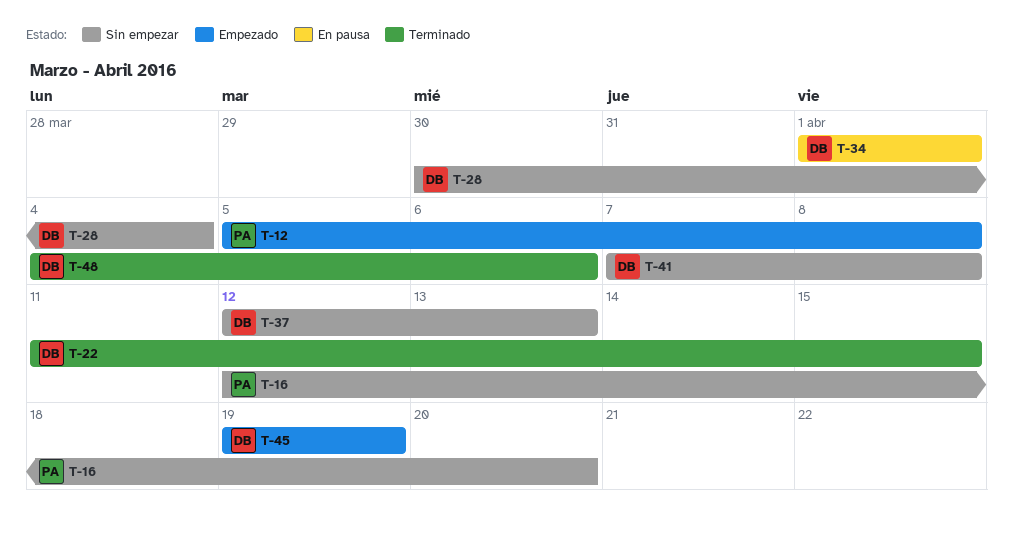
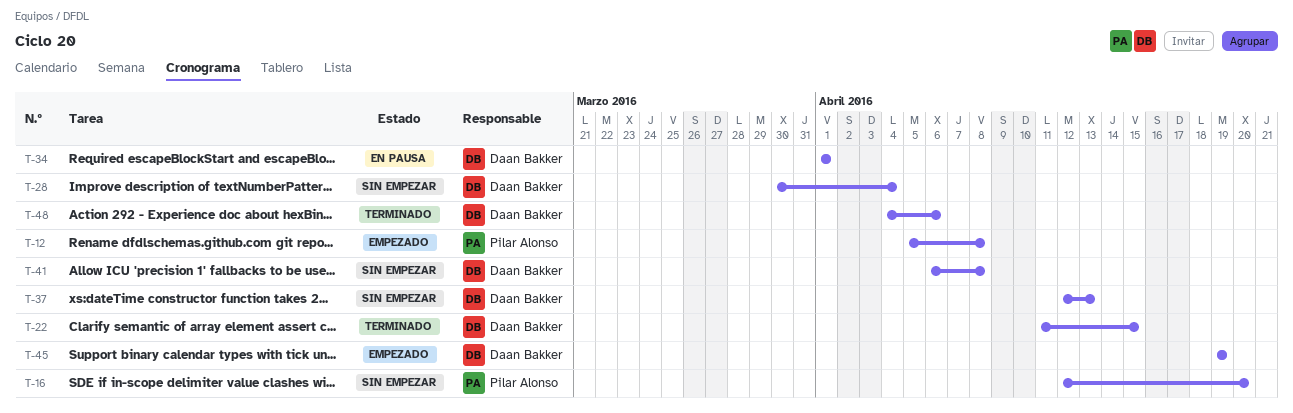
T-41, start: Apr 7 -> Apr 6

